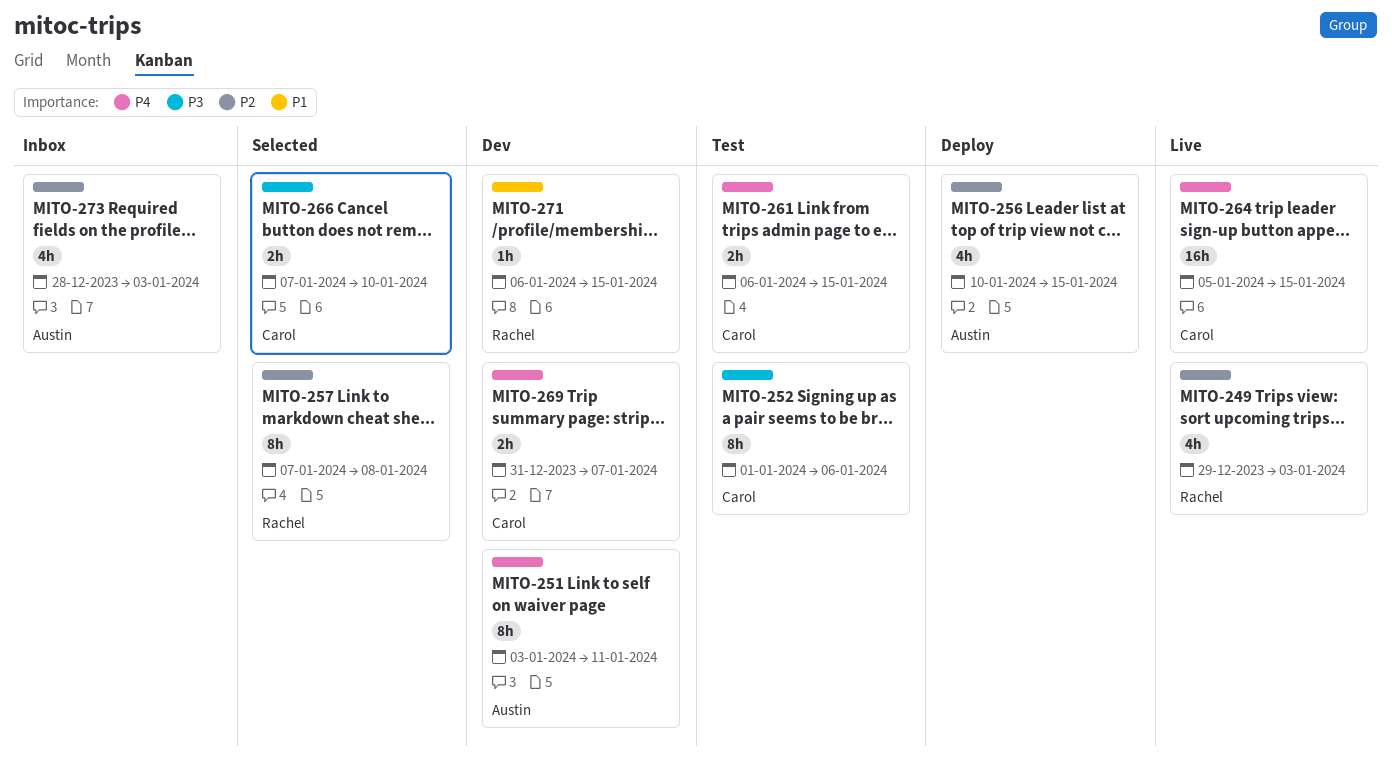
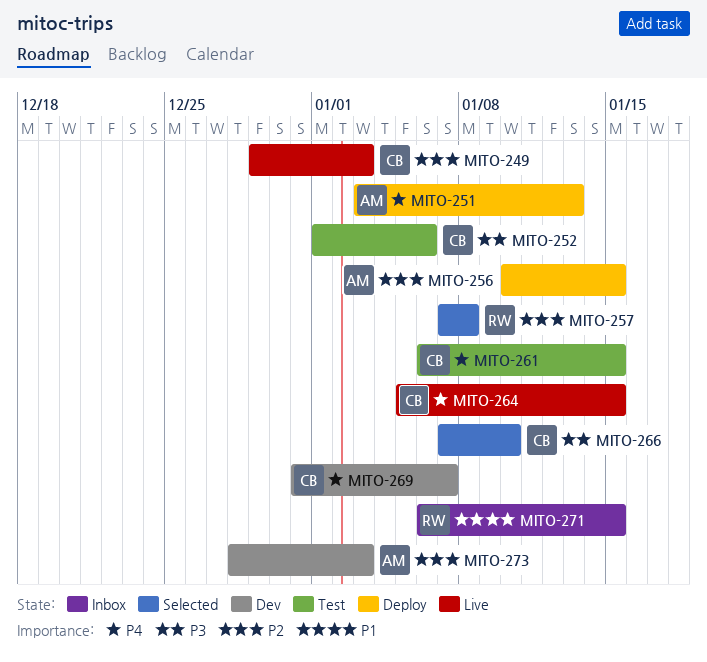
MITO-249, owner: Rachel -> Carol
MITO-251, status: Dev -> Deploy
MITO-251, due: Jan 11 -> Jan 13
MITO-271, status: Dev -> Inbox
MITO-273, status: Inbox -> Dev

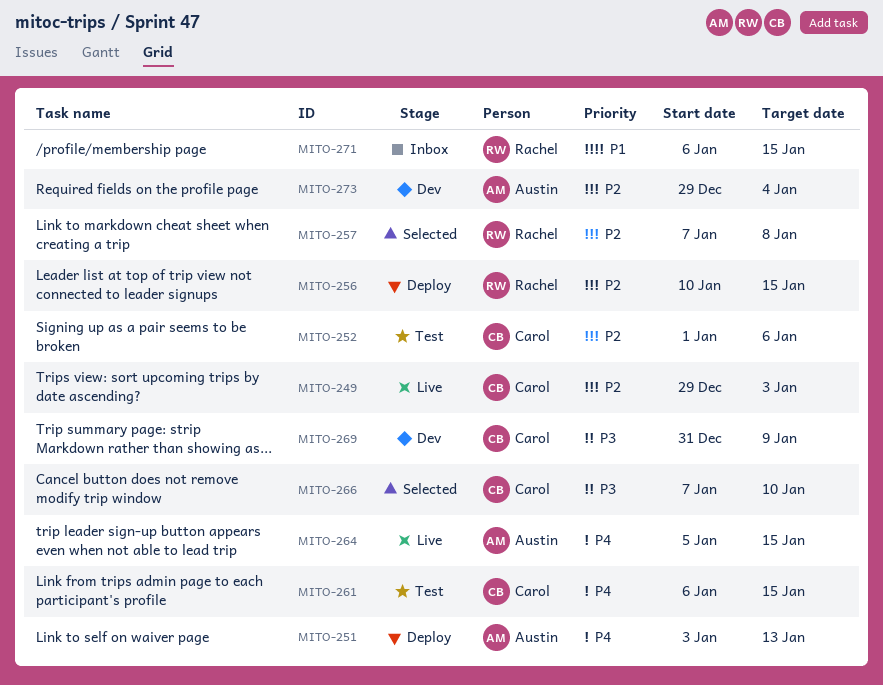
MITO-252, priority: P3 -> P2
MITO-256, owner: Austin -> Rachel
MITO-264, owner: Carol -> Austin
MITO-269, priority: P4 -> P3
MITO-269, due: Jan 7 -> Jan 9
MITO-273, start: Dec 28 -> Dec 29
MITO-273, due: Jan 3 -> Jan 4

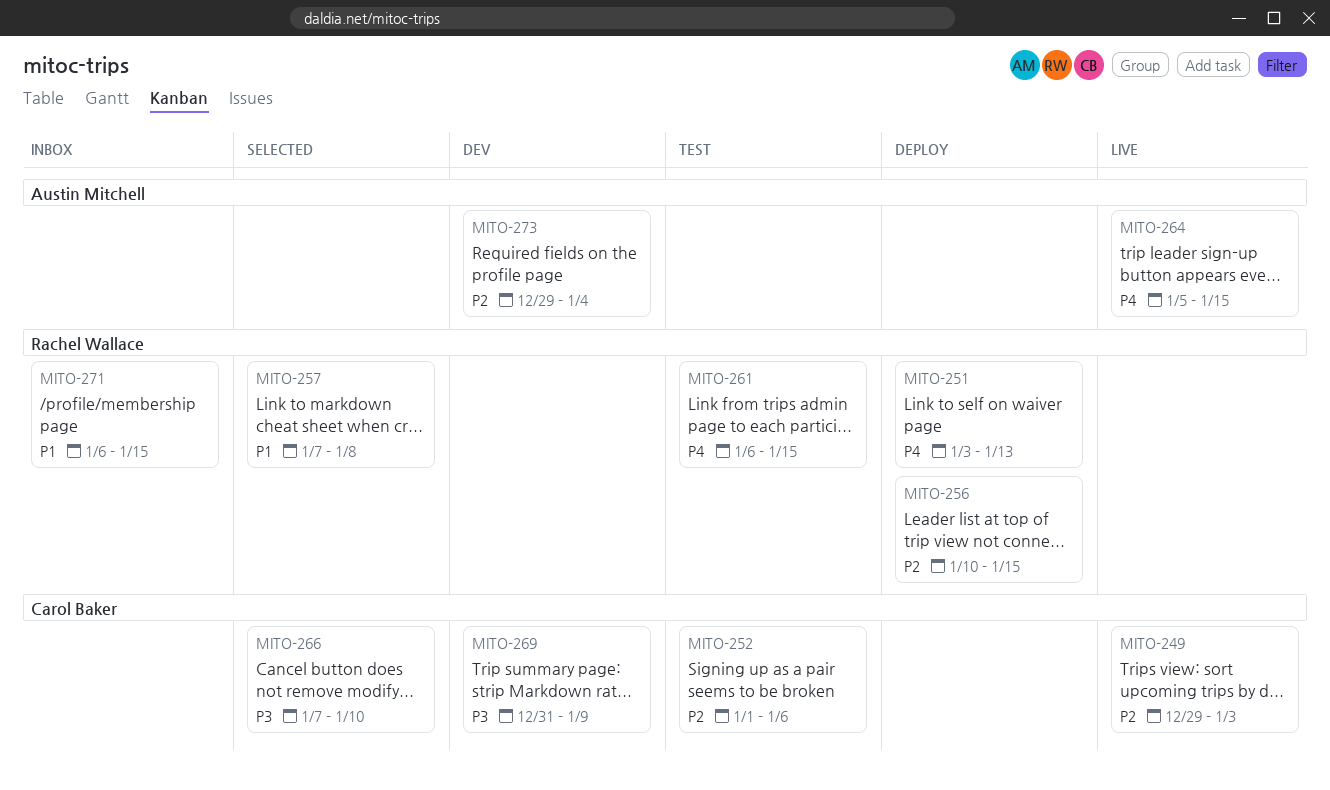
MITO-251, owner: Austin Mitchell -> Rachel Wallace
MITO-257, priority: P2 -> P1
MITO-261, owner: Carol Baker -> Rachel Wallace

